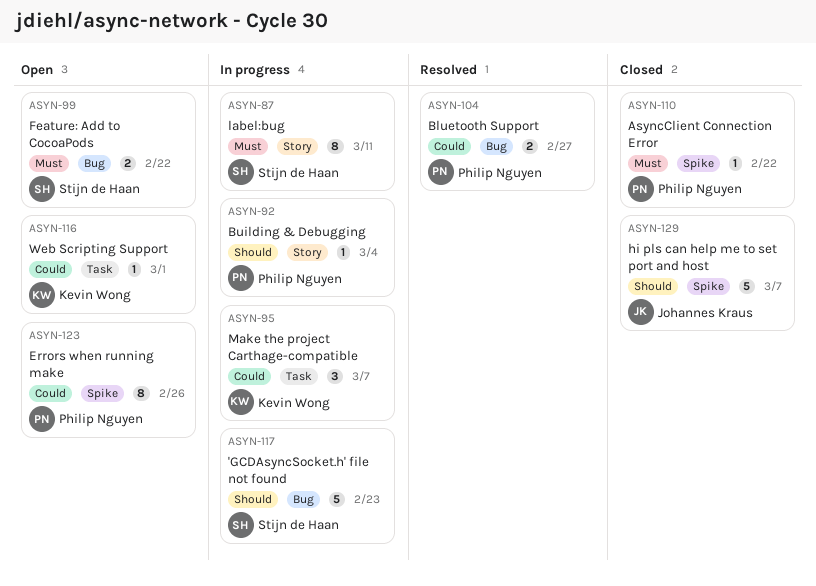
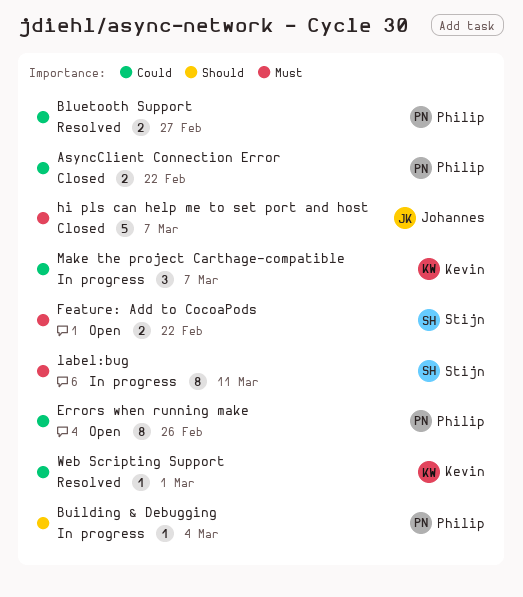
'GCDAsyncSocket.h' file not found: present -> none
AsyncClient Connection Error, priority: Must -> Could
AsyncClient Connection Error, estimate: 1 -> 2
hi pls can help me to set port and host, priority: Should -> Must
Web Scripting Support, status: Open -> Resolved

